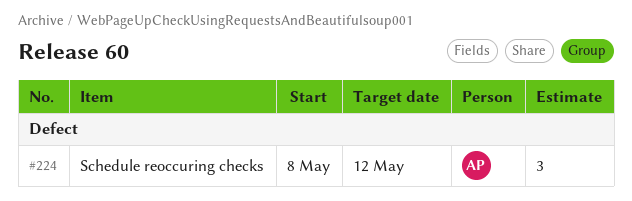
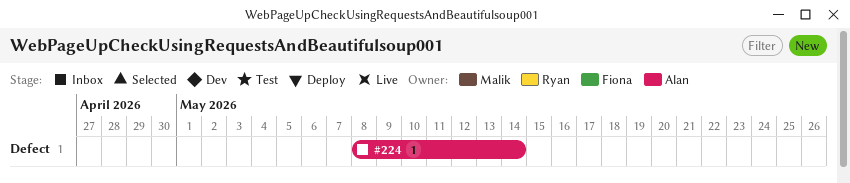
#224, estimate: 3 -> 1
#224, due: May 12 -> May 14

